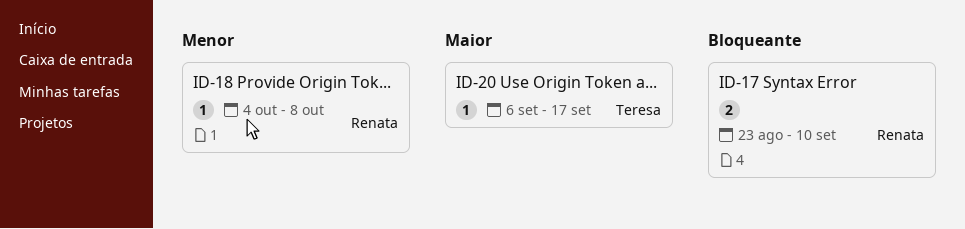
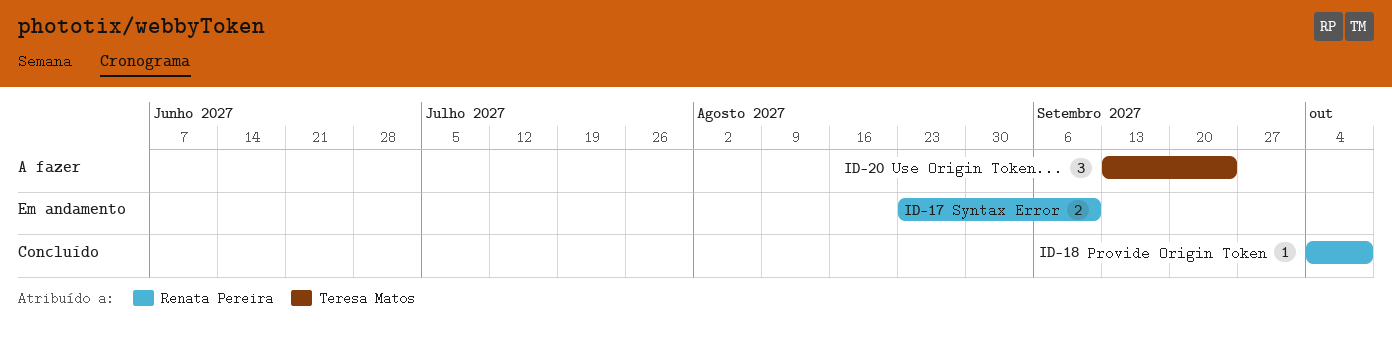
ID-20, estimate: 1 -> 3
ID-20, start: Sep 6 -> Sep 13
ID-20, due: Sep 17 -> Sep 24

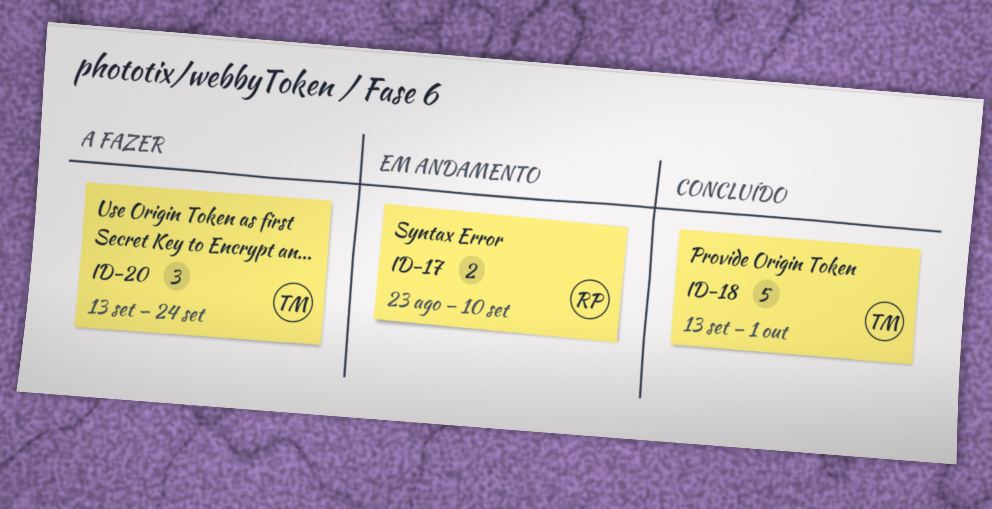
ID-18, owner: Renata Pereira -> Teresa Matos
ID-18, estimate: 1 -> 5
ID-18, start: Oct 4 -> Sep 13
ID-18, due: Oct 8 -> Oct 1

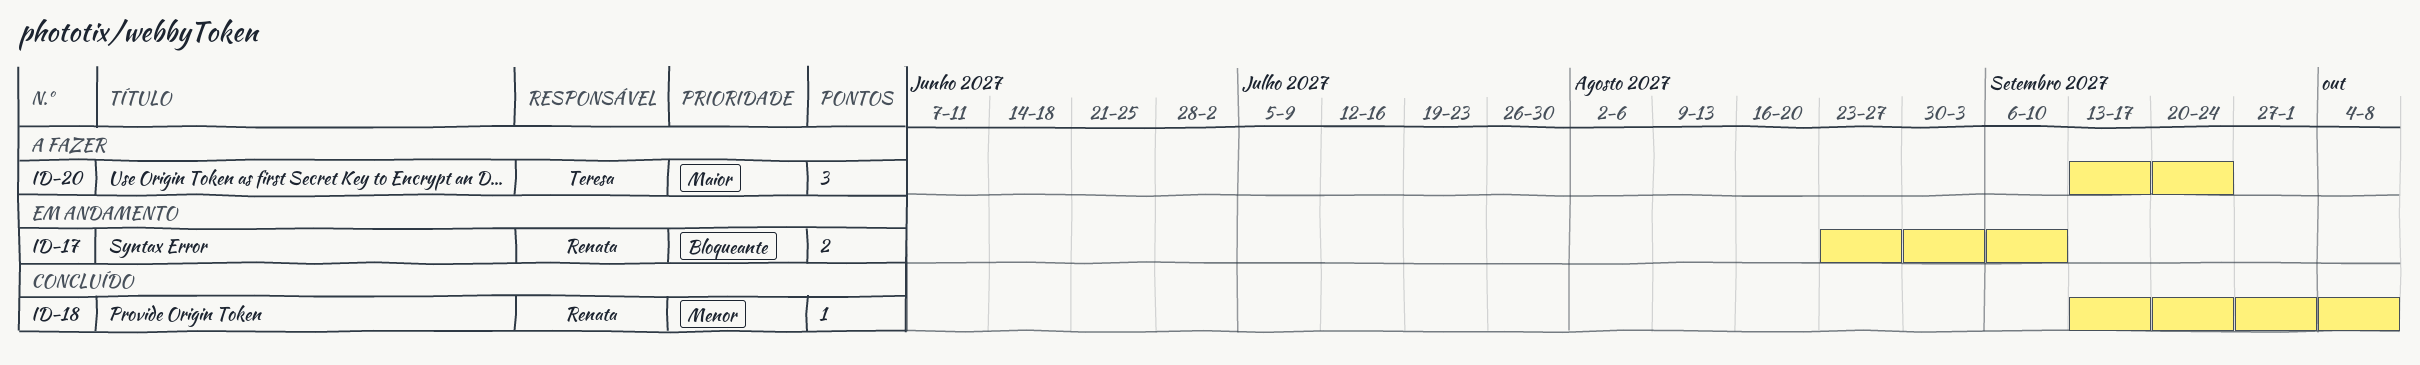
ID-18, owner: Teresa -> Renata
ID-18, estimate: 5 -> 1
ID-18, due: Oct 1 -> Oct 8

